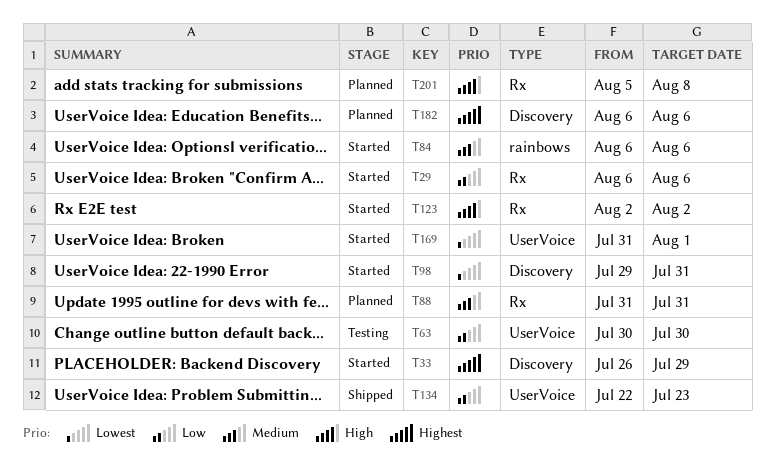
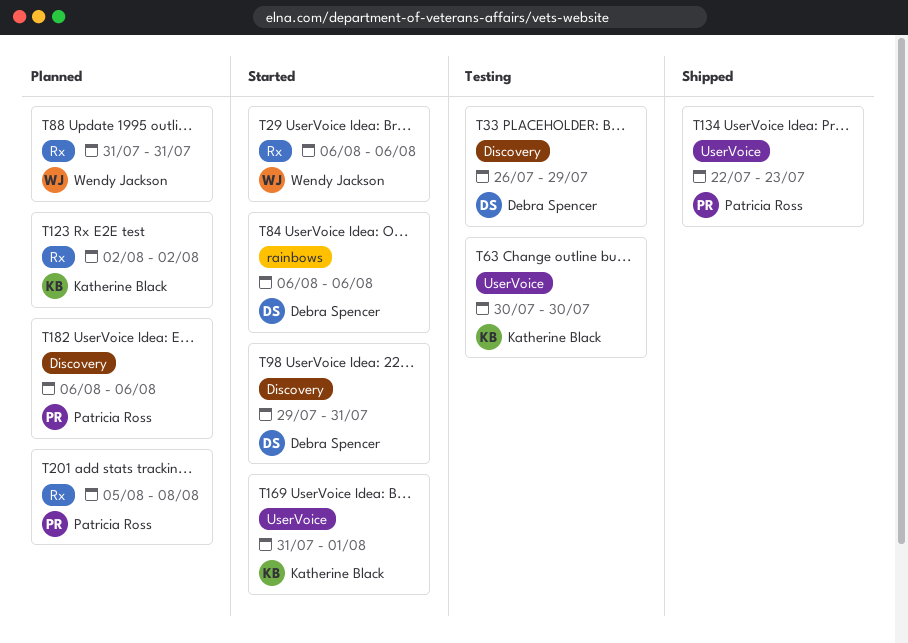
T33, status: Started -> Testing
T123, status: Started -> Planned

